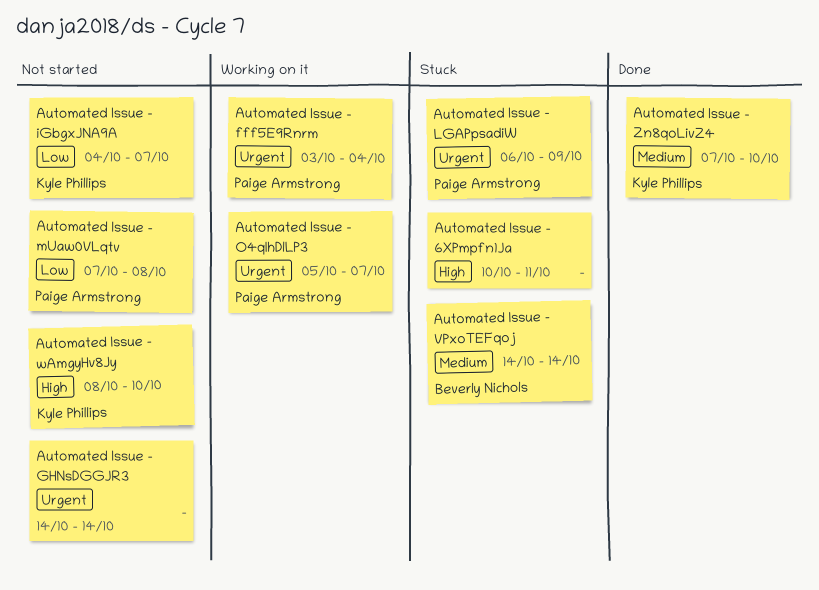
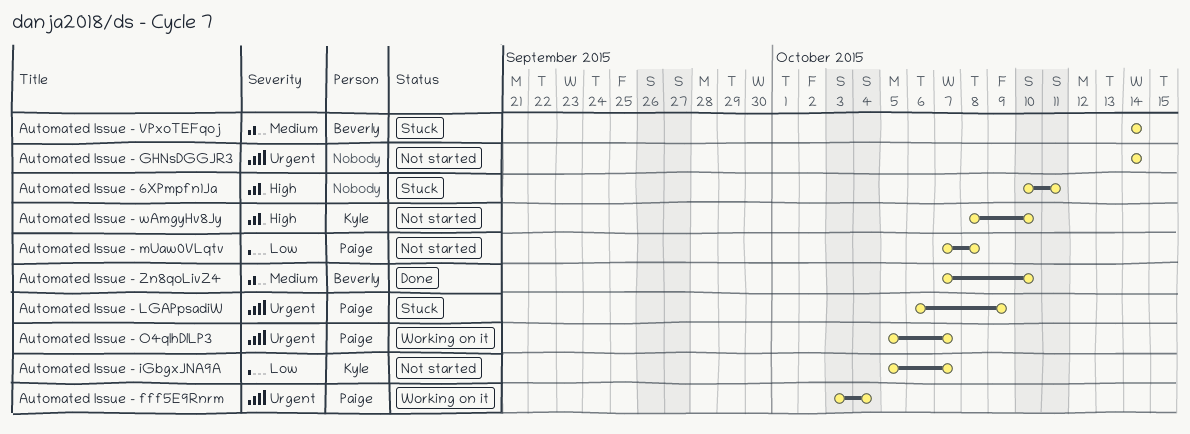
Automated Issue - iGbgxJNA9A, start: Oct 4 -> Oct 5
Automated Issue - Zn8qoLivZ4, owner: Kyle Phillips -> Beverly Nichols

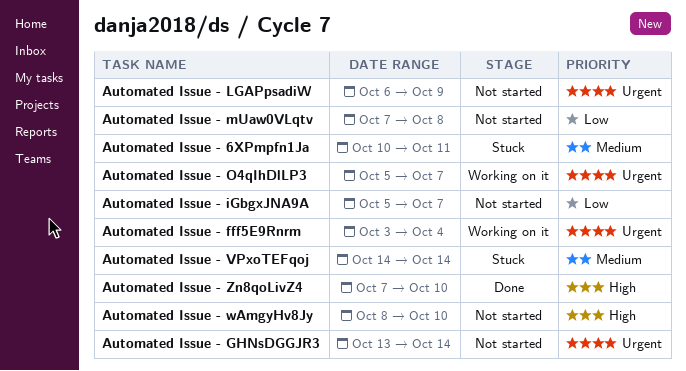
Automated Issue - 6XPmpfn1Ja, priority: High -> Medium
Automated Issue - GHNsDGGJR3, start: Oct 14 -> Oct 13
Automated Issue - LGAPpsadiW, status: Stuck -> Not started
Automated Issue - Zn8qoLivZ4, priority: Medium -> High

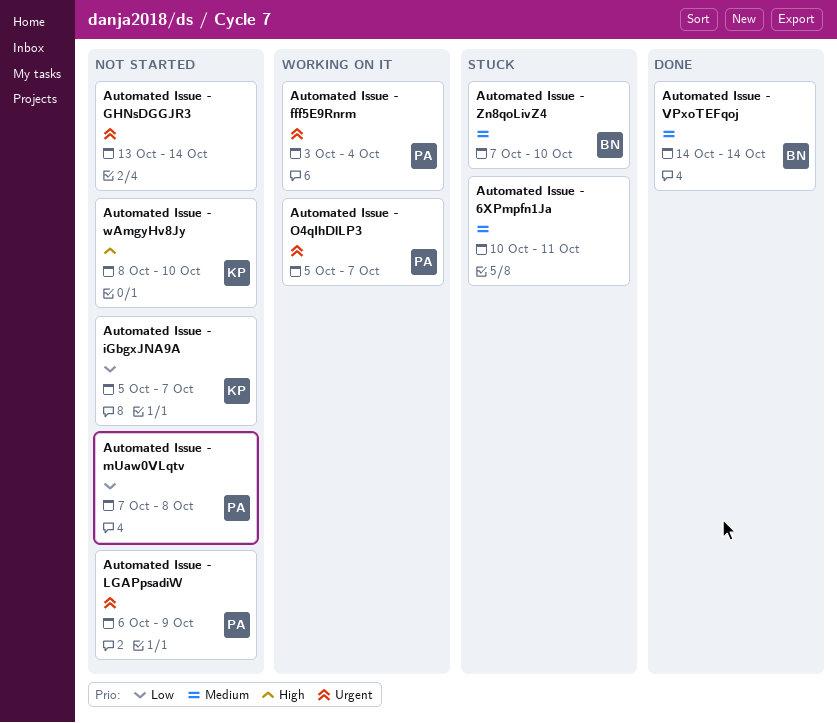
Automated Issue - VPxoTEFqoj, status: Stuck -> Done
Automated Issue - Zn8qoLivZ4, status: Done -> Stuck
Automated Issue - Zn8qoLivZ4, priority: High -> Medium

